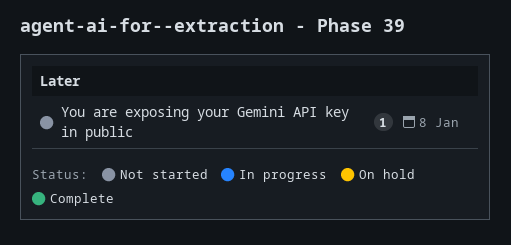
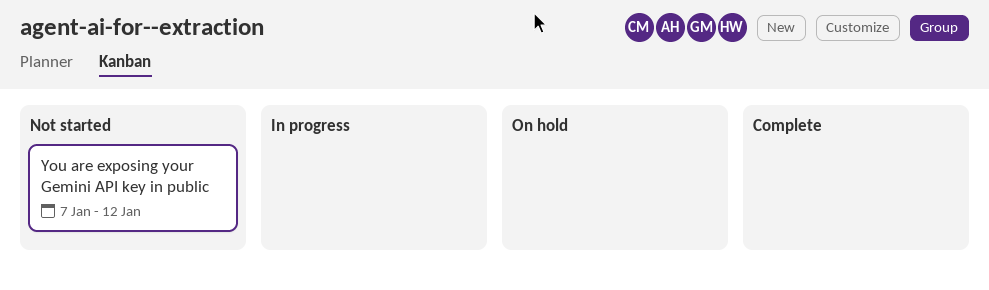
You are exposing your Gemini API key in public, due: Jan 8 -> Jan 12

